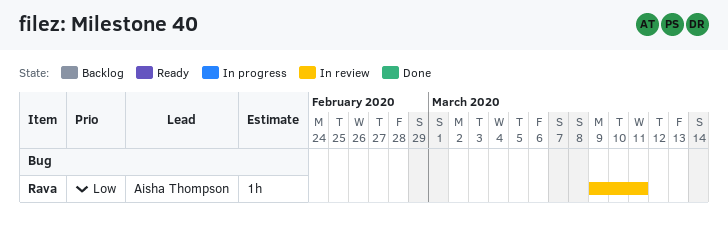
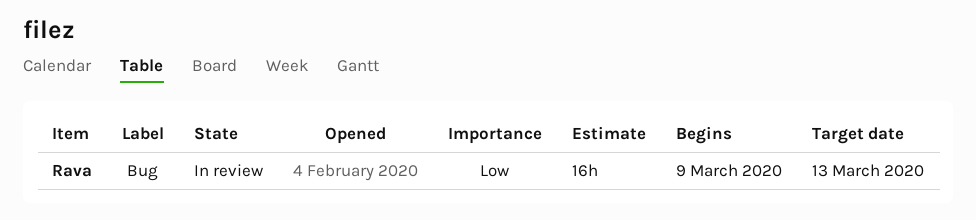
Rava, estimate: 1h -> 16h
Rava, due: Mar 11 -> Mar 13

